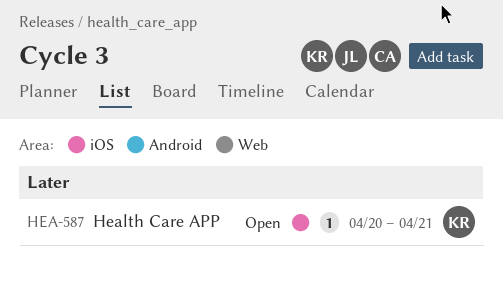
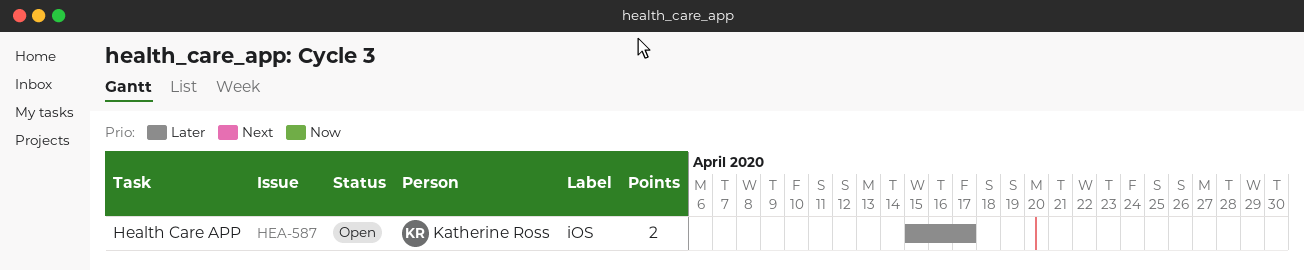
HEA-587, estimate: 1 -> 2
HEA-587, start: Apr 20 -> Apr 15
HEA-587, due: Apr 21 -> Apr 17

